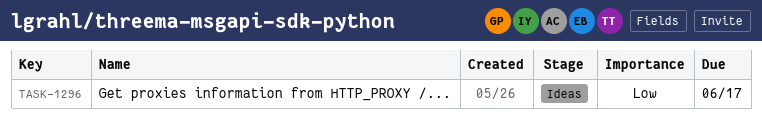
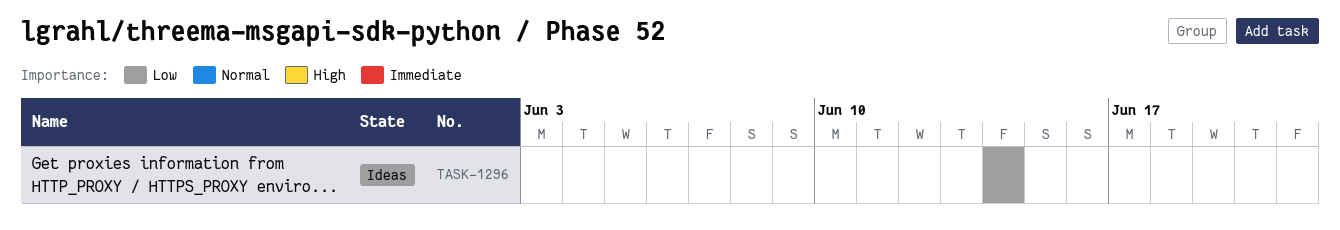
TASK-1296, due: Jun 17 -> Jun 14

